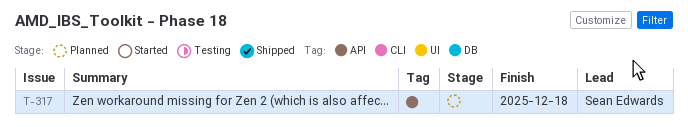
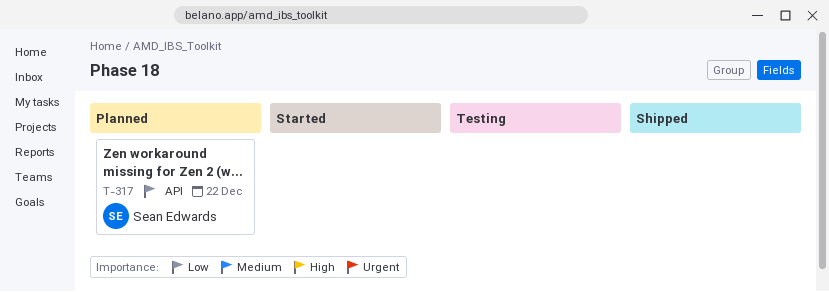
T-317, due: Dec 18 -> Dec 22

